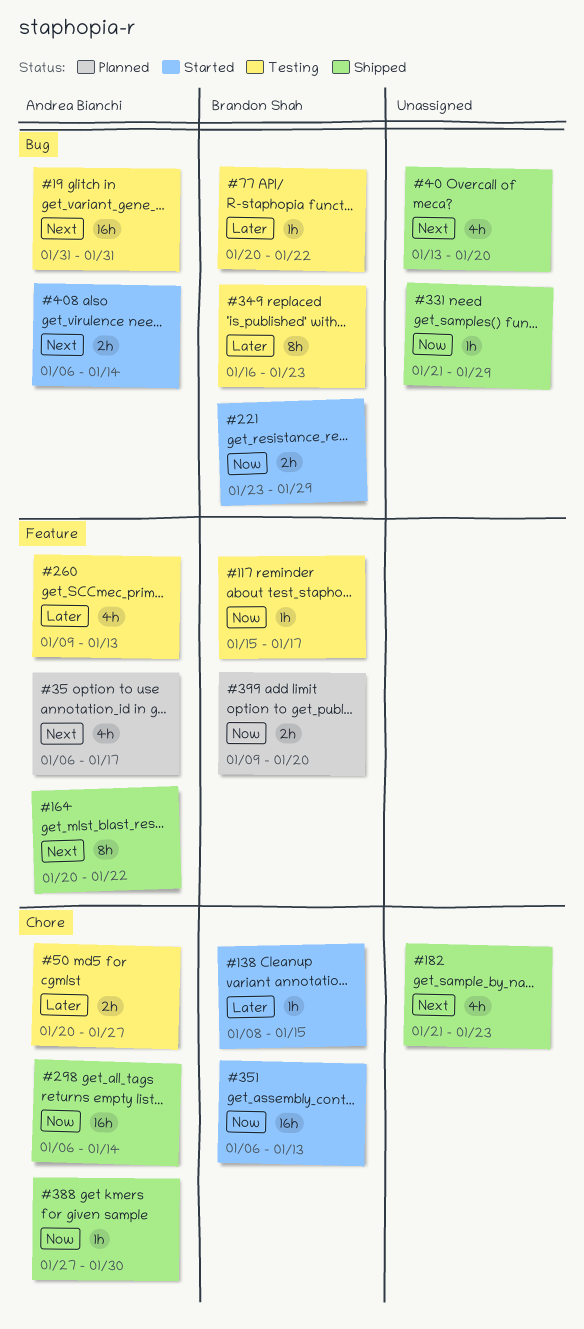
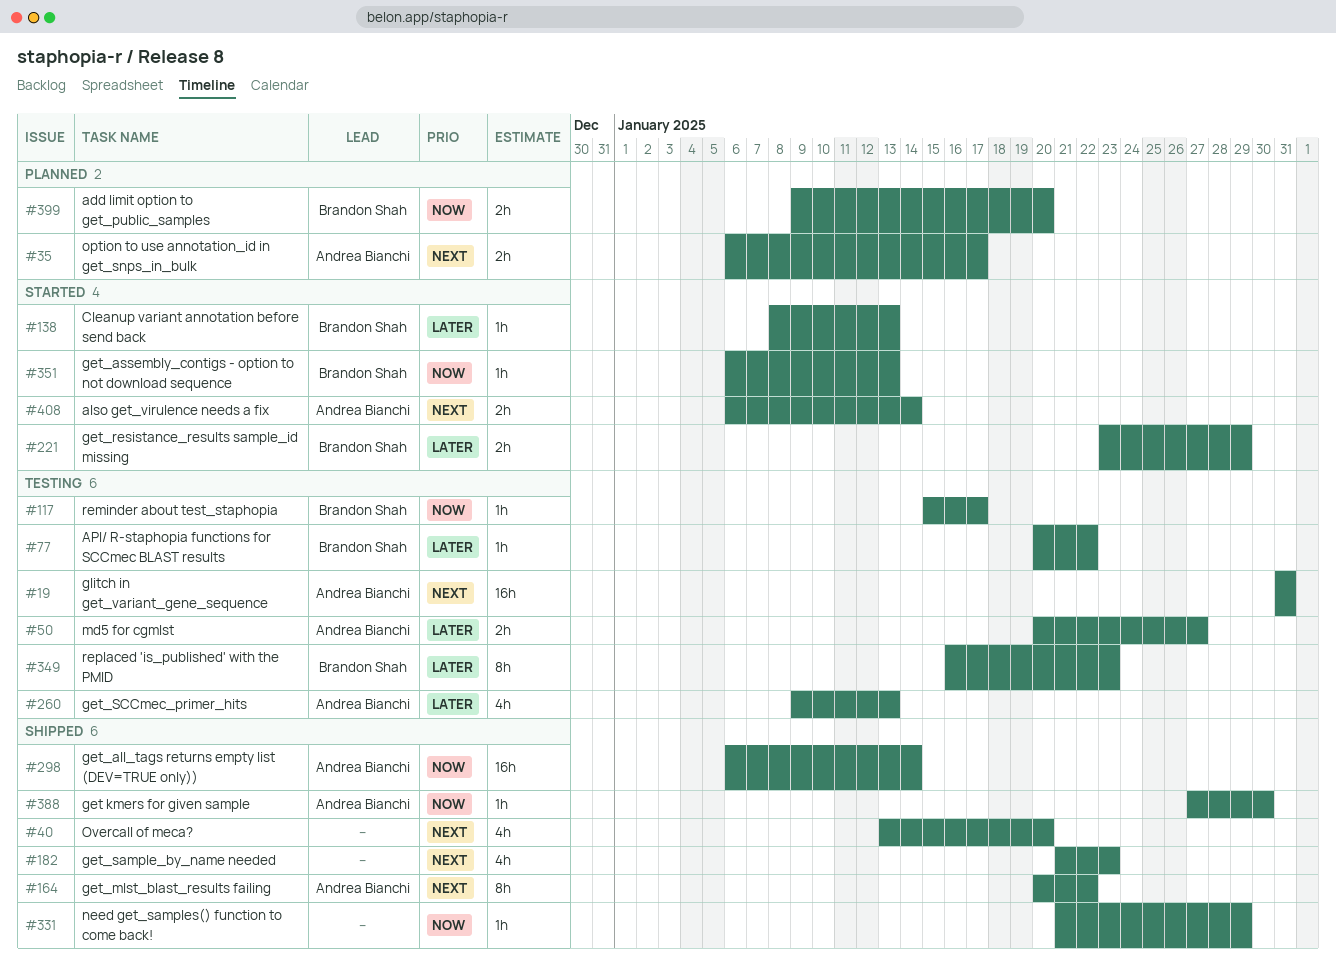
#35, estimate: 4h -> 2h
#138, due: Jan 15 -> Jan 13
#221, priority: Now -> Later
#351, estimate: 16h -> 1h

